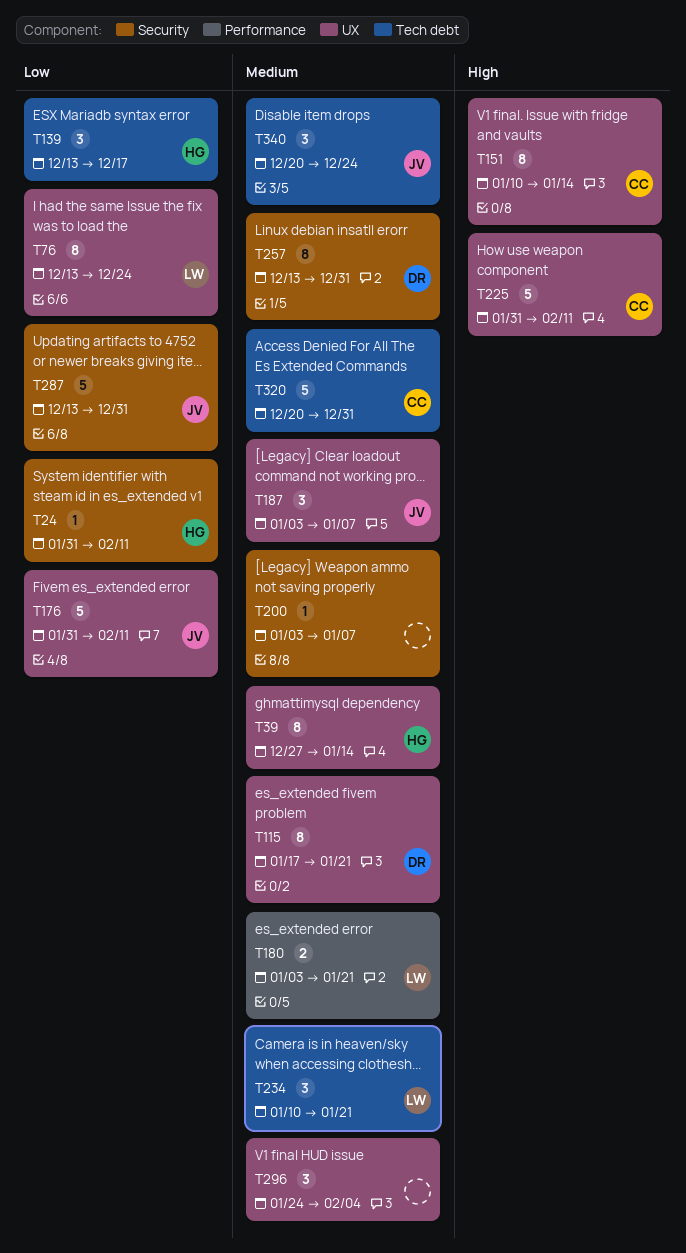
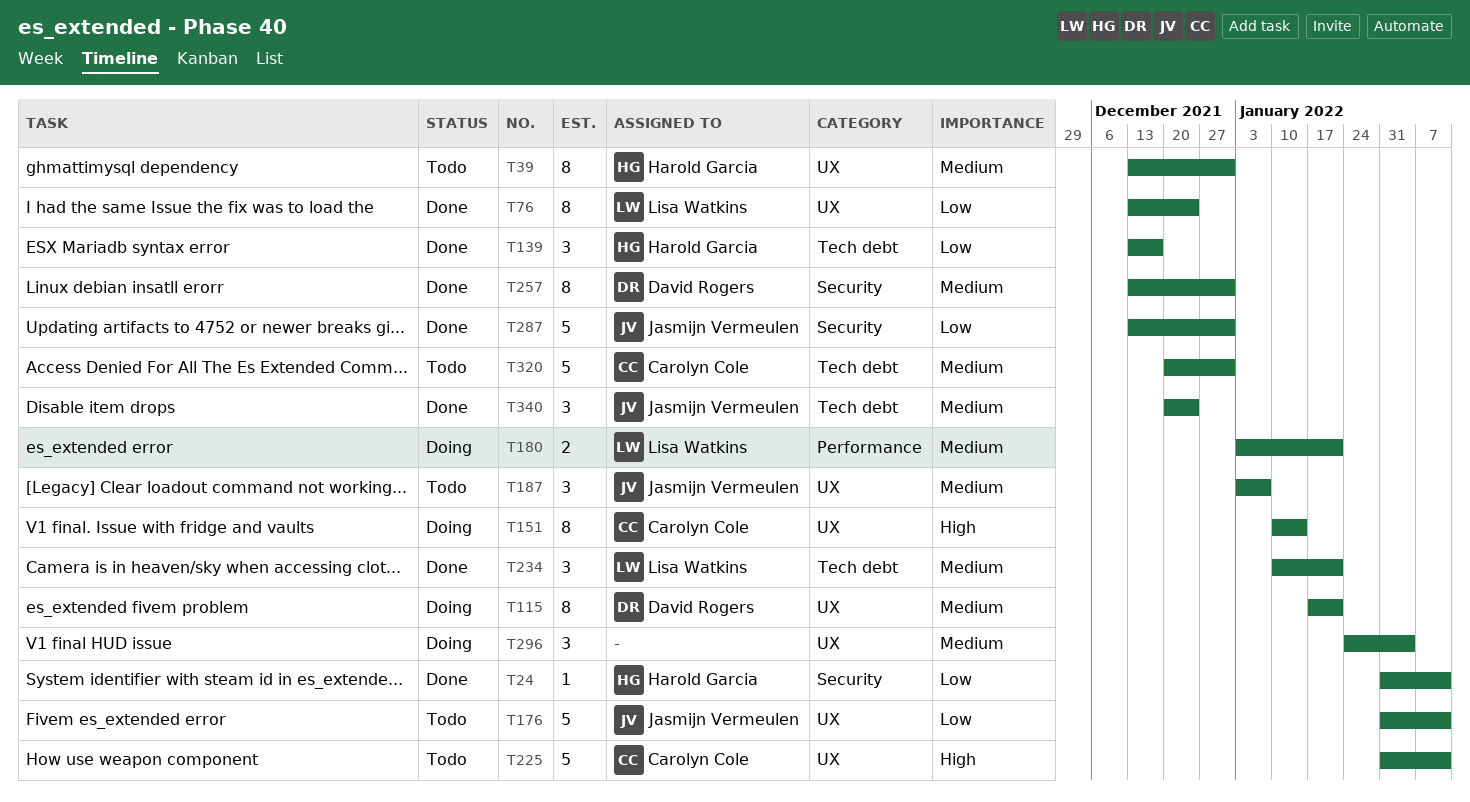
T39, start: Dec 27 -> Dec 13
T39, due: Jan 14 -> Dec 31
T200: present -> none

